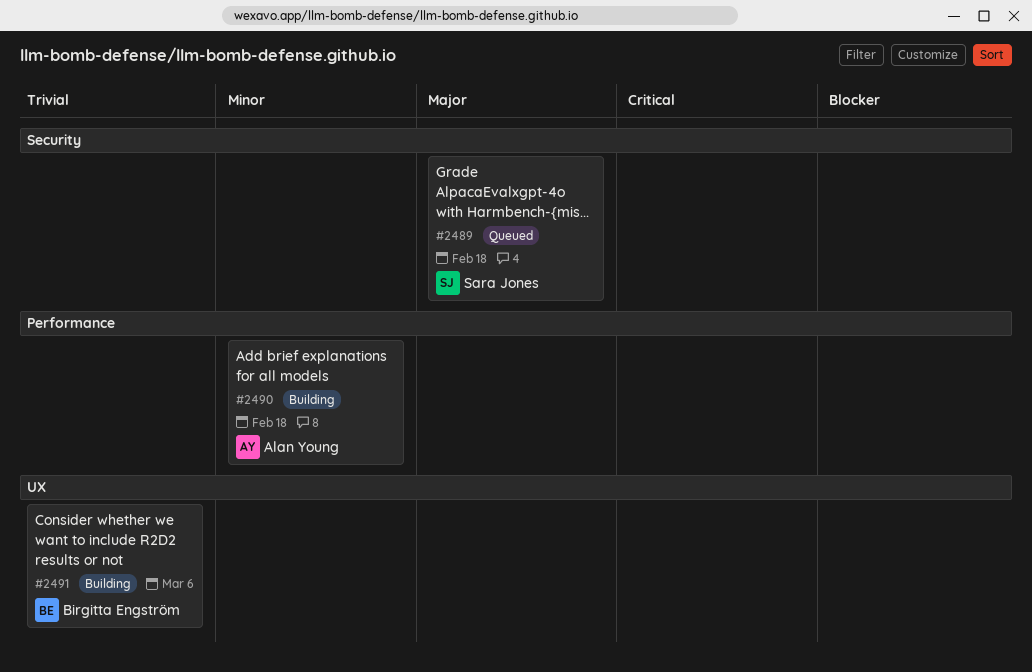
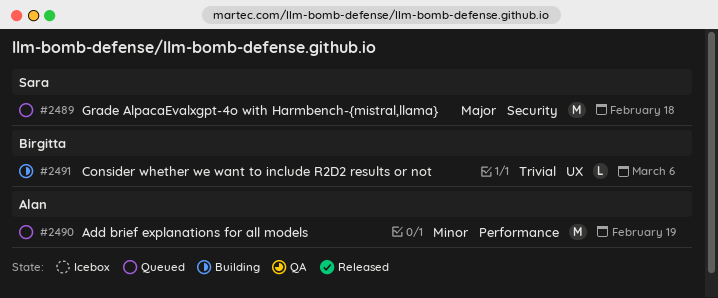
#2490, status: Building -> Queued
#2490, due: Feb 18 -> Feb 19

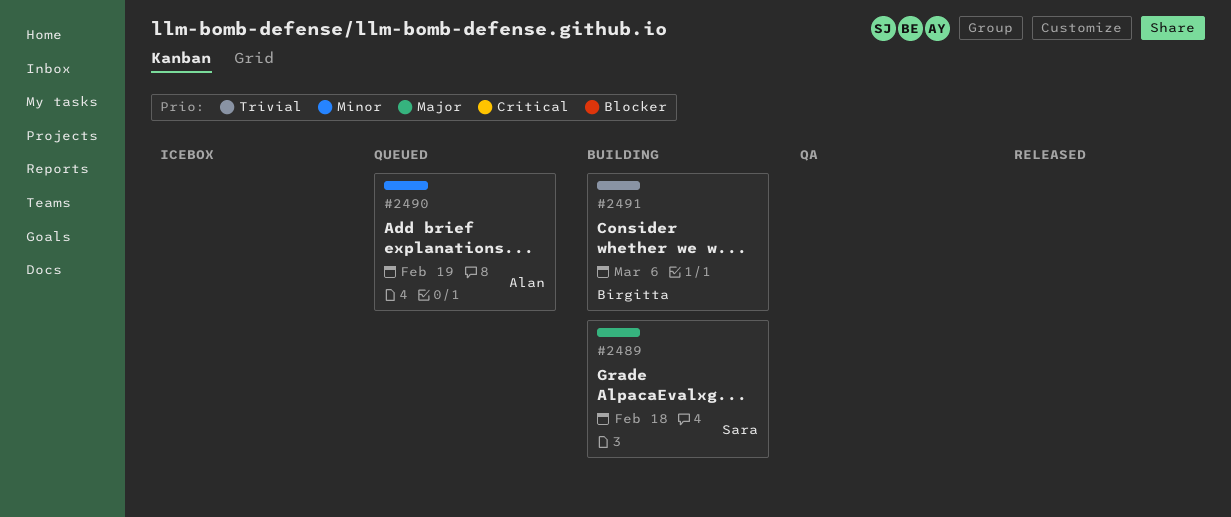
#2489, status: Queued -> Building

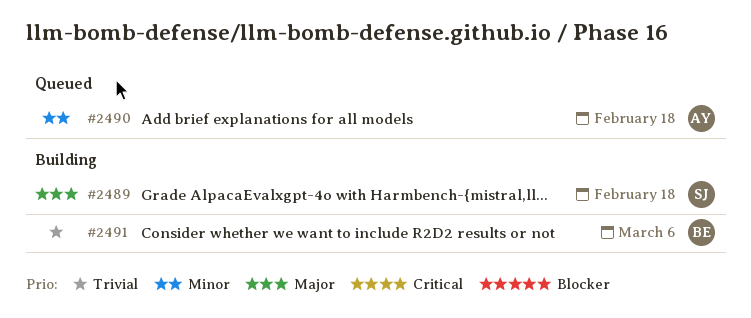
#2490, due: Feb 19 -> Feb 18

